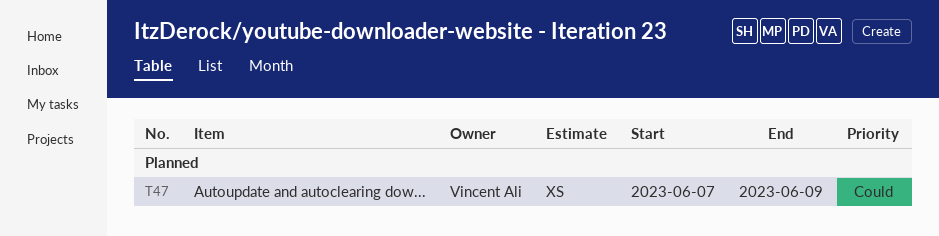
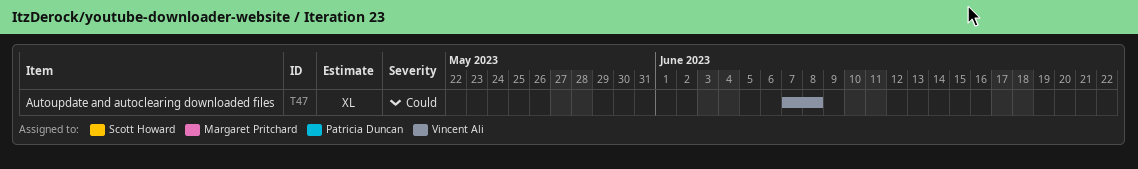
T47, estimate: XS -> XL
T47, due: Jun 9 -> Jun 8

